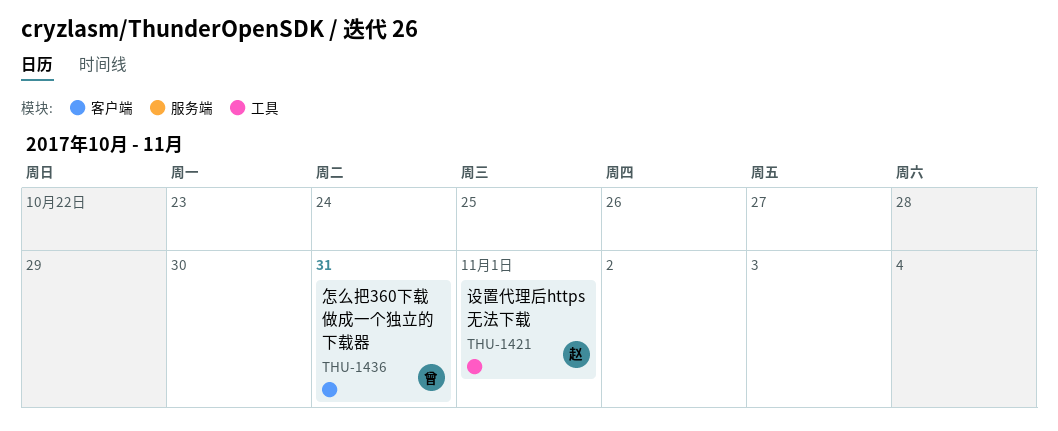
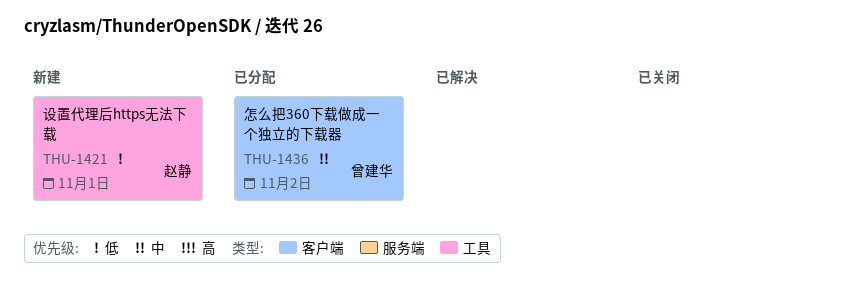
THU-1436, due: Oct 31 -> Nov 2

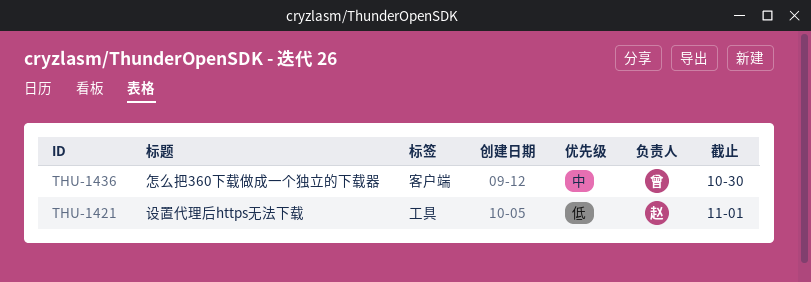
THU-1436, due: Nov 2 -> Oct 30

